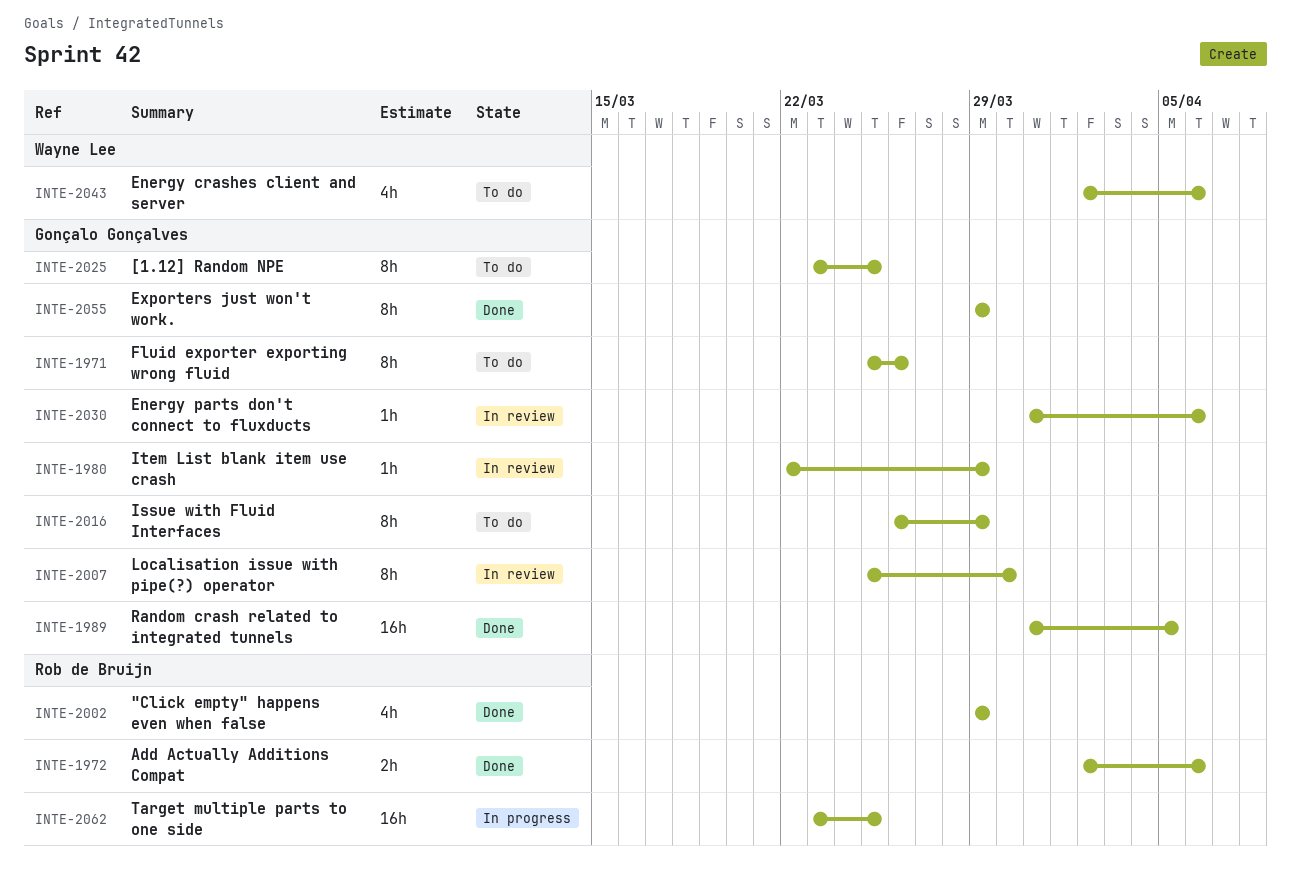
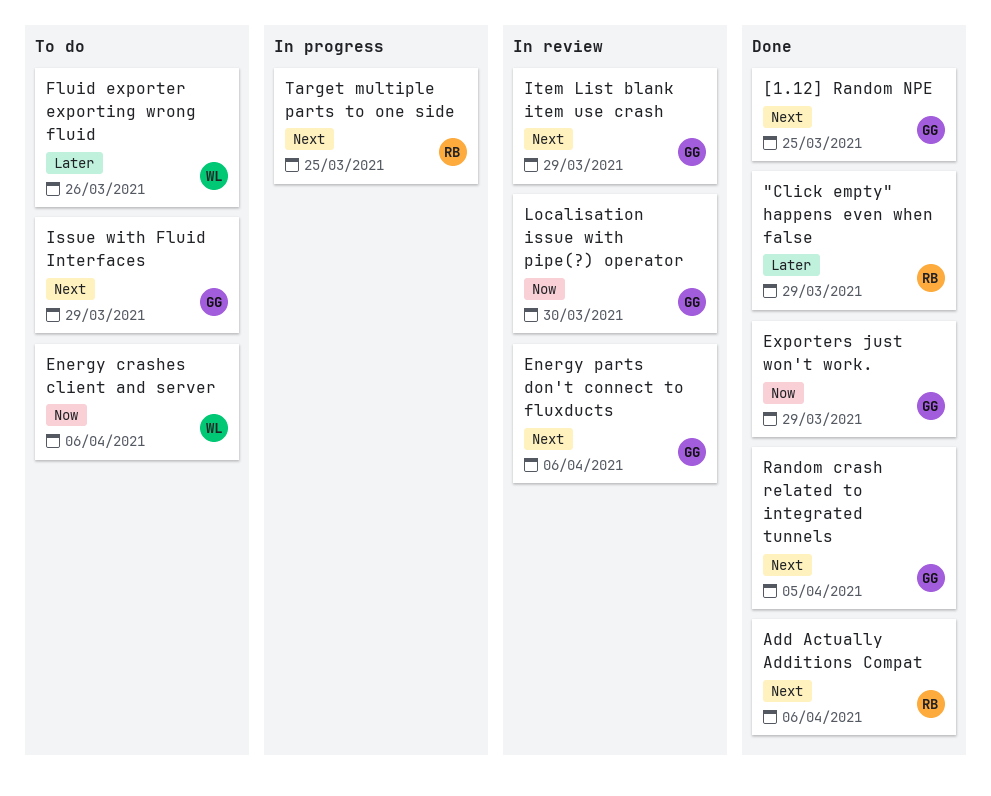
[1.12] Random NPE, status: To do -> Done
Fluid exporter exporting wrong fluid, owner: Gonçalo Gonçalves -> Wayne Lee

